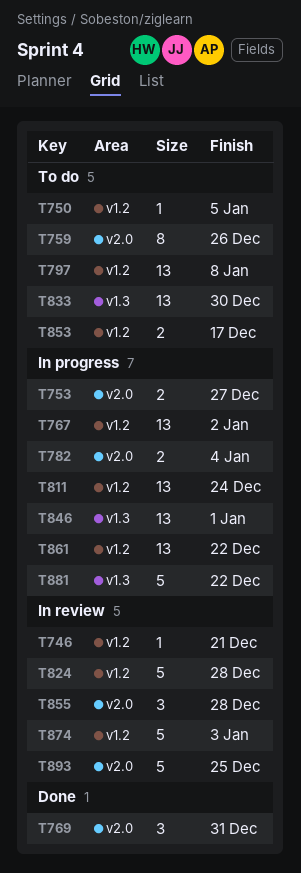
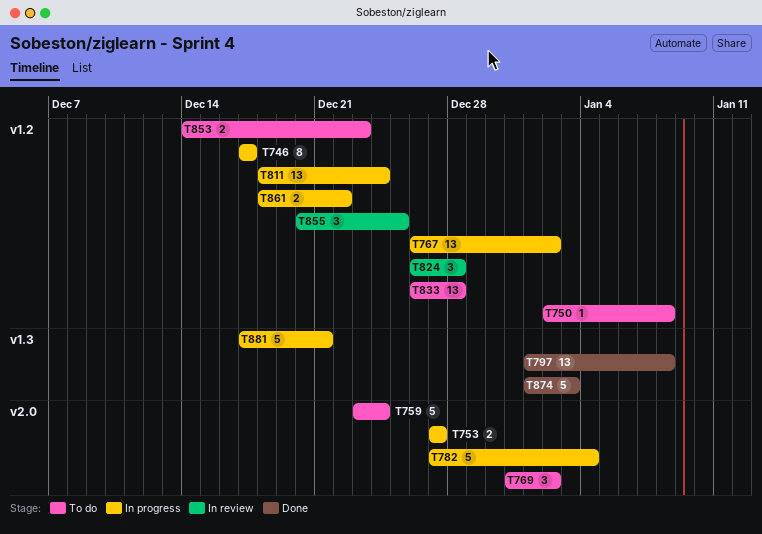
T746, status: In review -> In progress
T746, estimate: 1 -> 8
T746, due: Dec 21 -> Dec 17
T750, due: Jan 5 -> Jan 8
T759, estimate: 8 -> 5
T759, due: Dec 26 -> Dec 24
T769, status: Done -> To do
T769, due: Dec 31 -> Jan 2
T782, estimate: 2 -> 5
T797, status: To do -> Done
T797, label: v1.2 -> v1.3
T824, estimate: 5 -> 3
T833, label: v1.3 -> v1.2
T833, due: Dec 30 -> Dec 28
T846: present -> none
T853, due: Dec 17 -> Dec 23
T855, label: v2.0 -> v1.2
T855, due: Dec 28 -> Dec 25
T861, estimate: 13 -> 2
T874, status: In review -> Done
T874, label: v1.2 -> v1.3
T881, due: Dec 22 -> Dec 21
T893: present -> none

